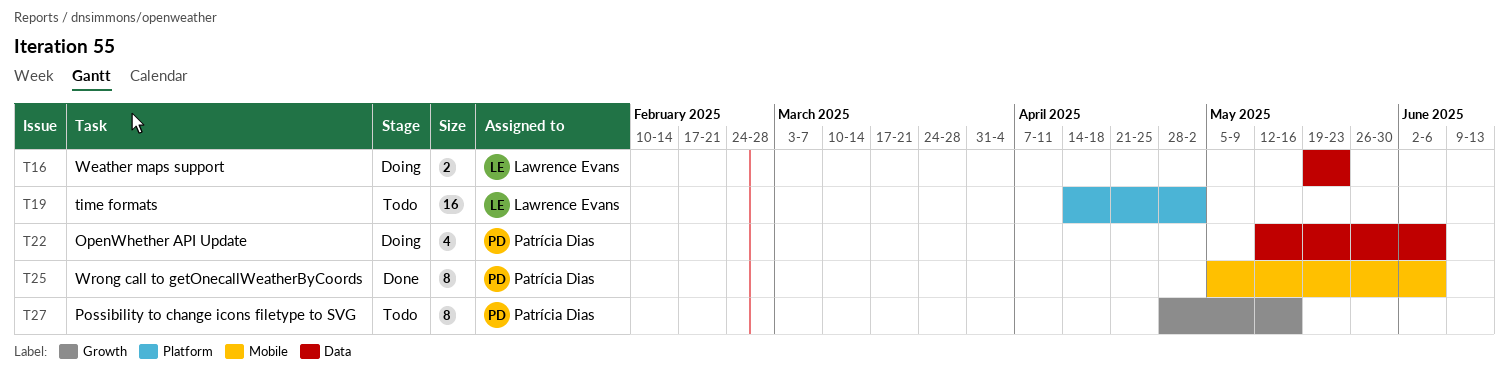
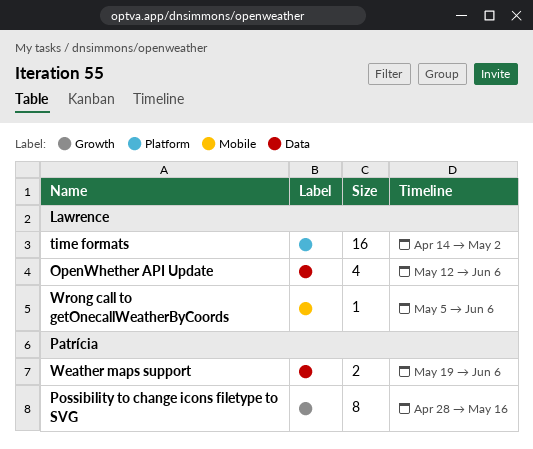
OpenWhether API Update, owner: Patrícia Dias -> Lawrence Evans
Weather maps support, owner: Lawrence Evans -> Patrícia Dias
Weather maps support, due: May 23 -> Jun 6
Wrong call to getOnecallWeatherByCoords, owner: Patrícia Dias -> Lawrence Evans
Wrong call to getOnecallWeatherByCoords, estimate: 8 -> 1

